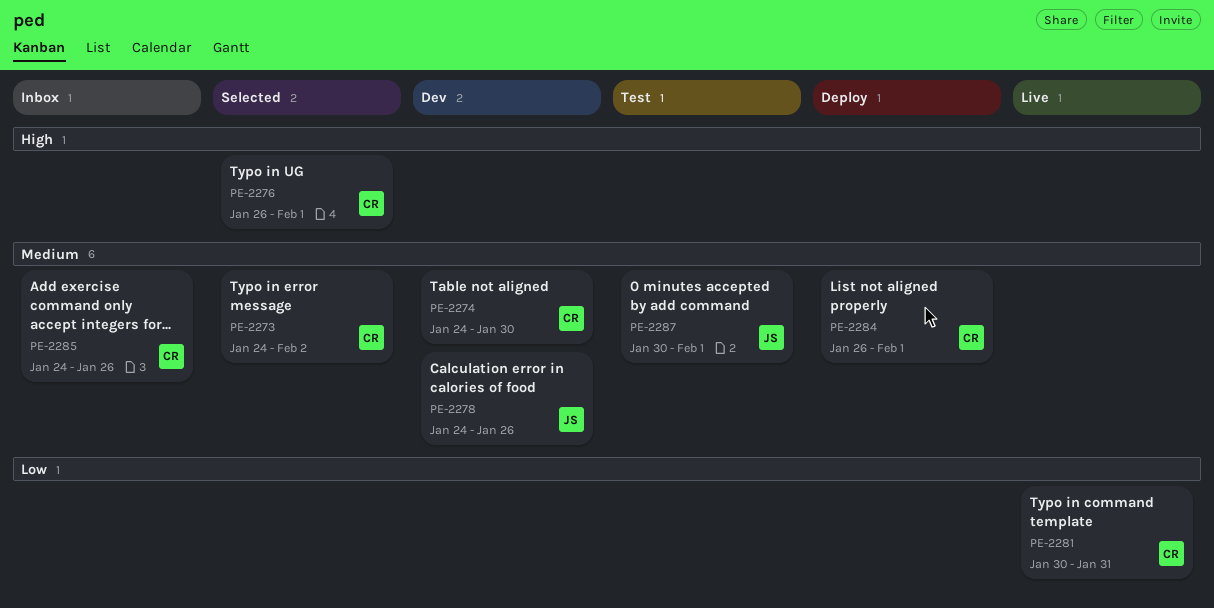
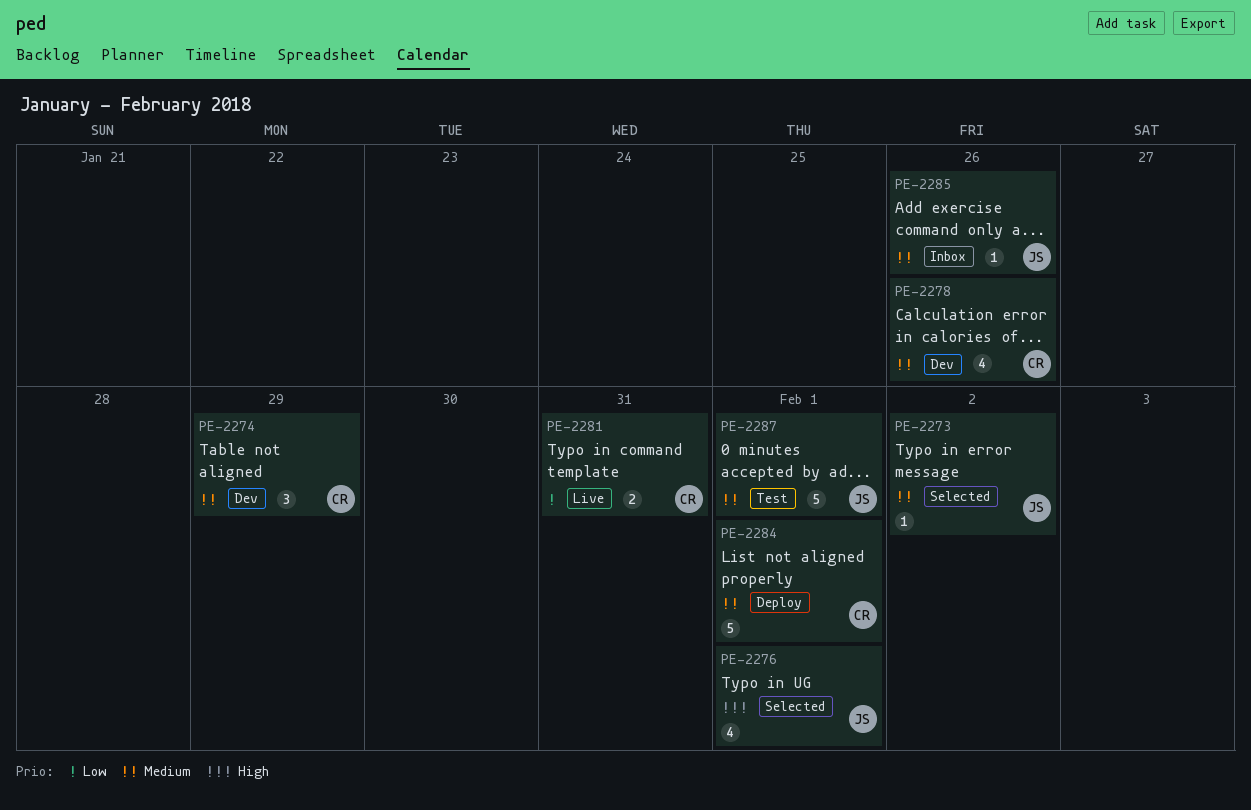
PE-2273, owner: CR -> JS
PE-2274, due: Jan 30 -> Jan 29
PE-2276, owner: CR -> JS
PE-2278, owner: JS -> CR
PE-2285, owner: CR -> JS

